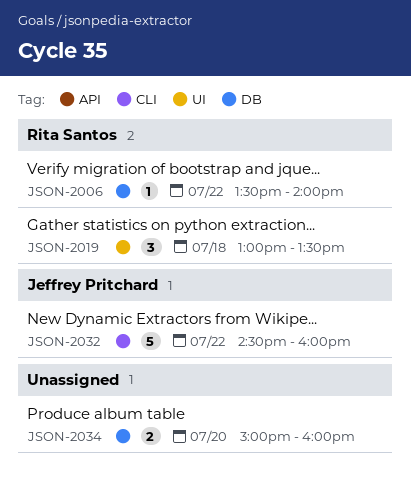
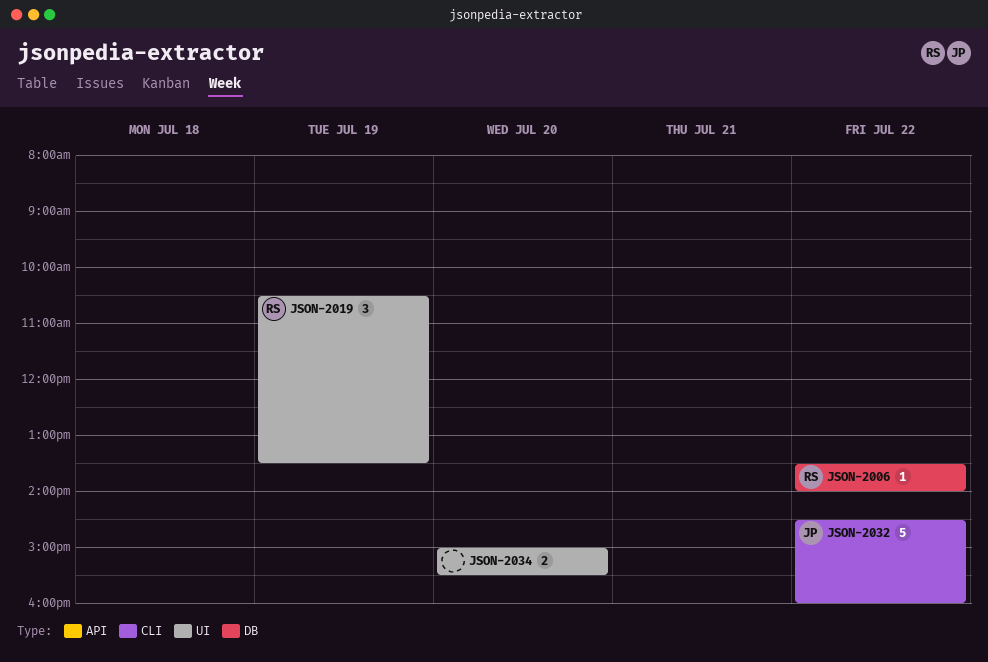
JSON-2019, day: Jul 18 -> Jul 19
JSON-2019, begins: 13:00 -> 10:30
JSON-2034, label: DB -> UI
JSON-2034, ends: 16:00 -> 15:30

